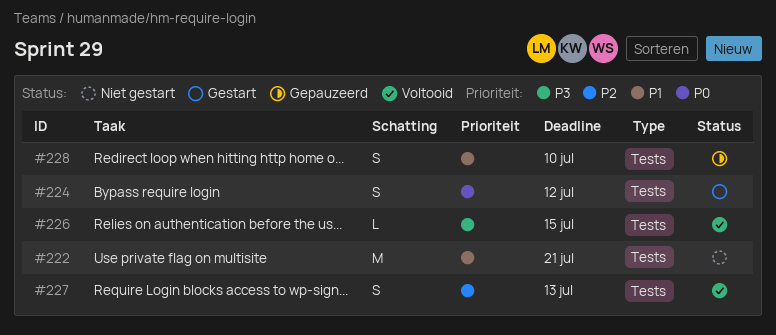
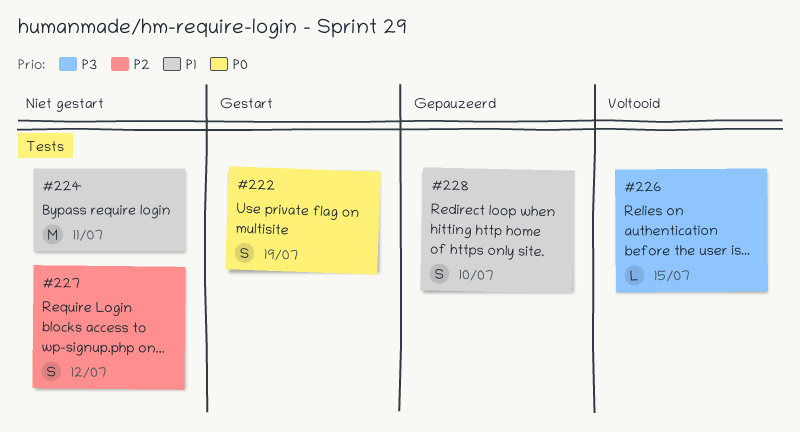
#222, status: Niet gestart -> Gestart
#222, priority: P1 -> P0
#222, estimate: M -> S
#222, due: Jul 21 -> Jul 19
#224, status: Gestart -> Niet gestart
#224, priority: P0 -> P1
#224, estimate: S -> M
#224, due: Jul 12 -> Jul 11
#227, status: Voltooid -> Niet gestart
#227, due: Jul 13 -> Jul 12

